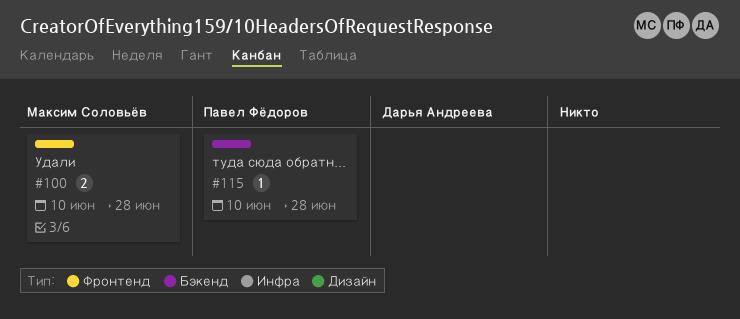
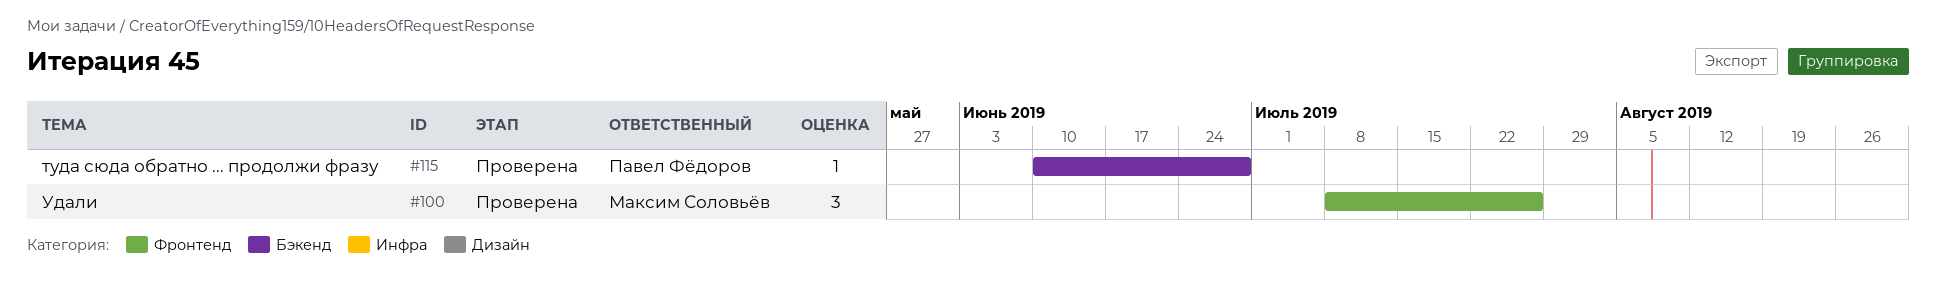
#100, estimate: 2 -> 3
#100, start: Jun 10 -> Jul 8
#100, due: Jun 28 -> Jul 26

